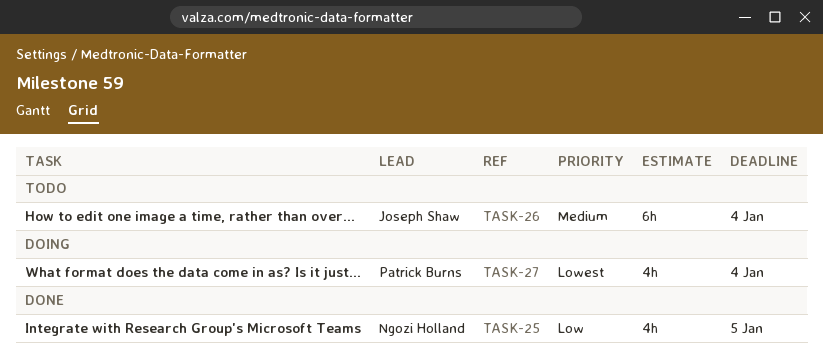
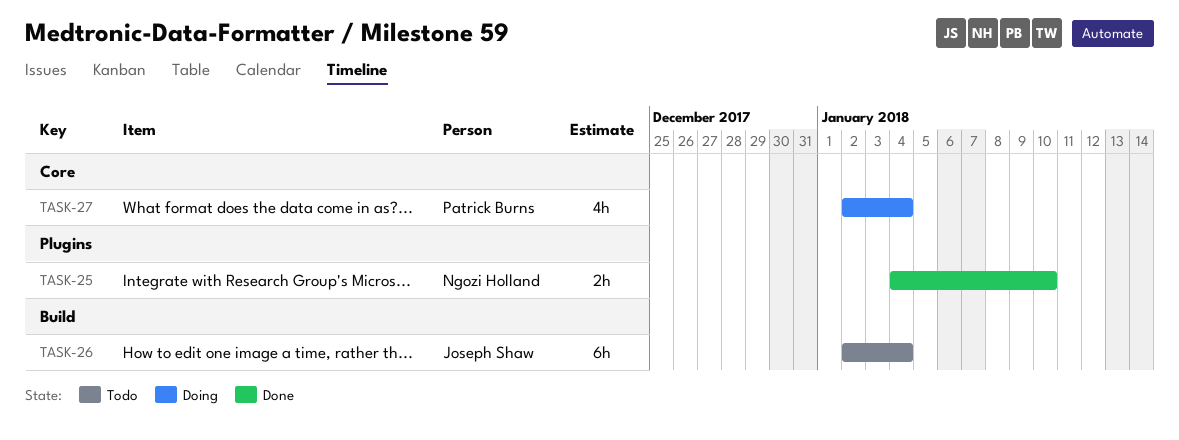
TASK-25, estimate: 4h -> 2h
TASK-25, due: Jan 5 -> Jan 10

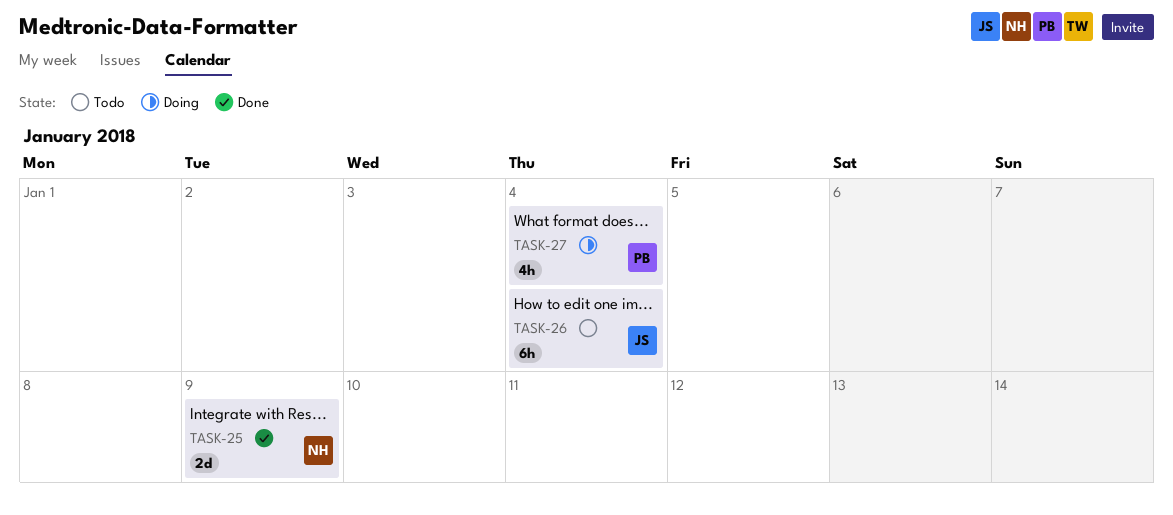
TASK-25, estimate: 2h -> 2d
TASK-25, due: Jan 10 -> Jan 9

